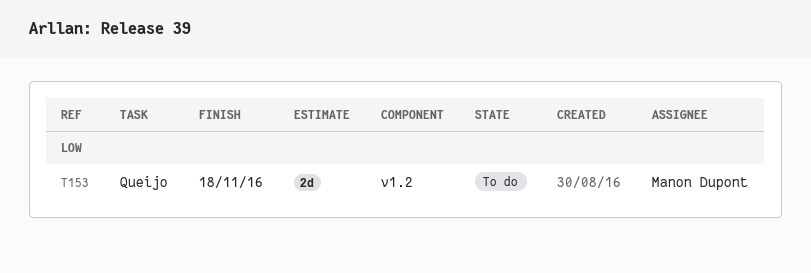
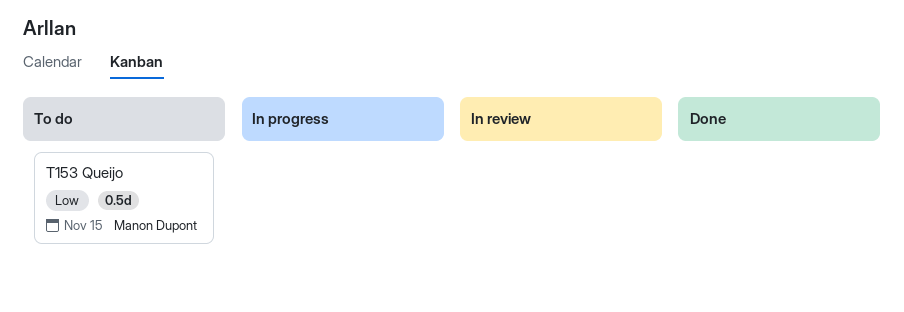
T153, estimate: 2d -> 0.5d
T153, due: Nov 18 -> Nov 15

